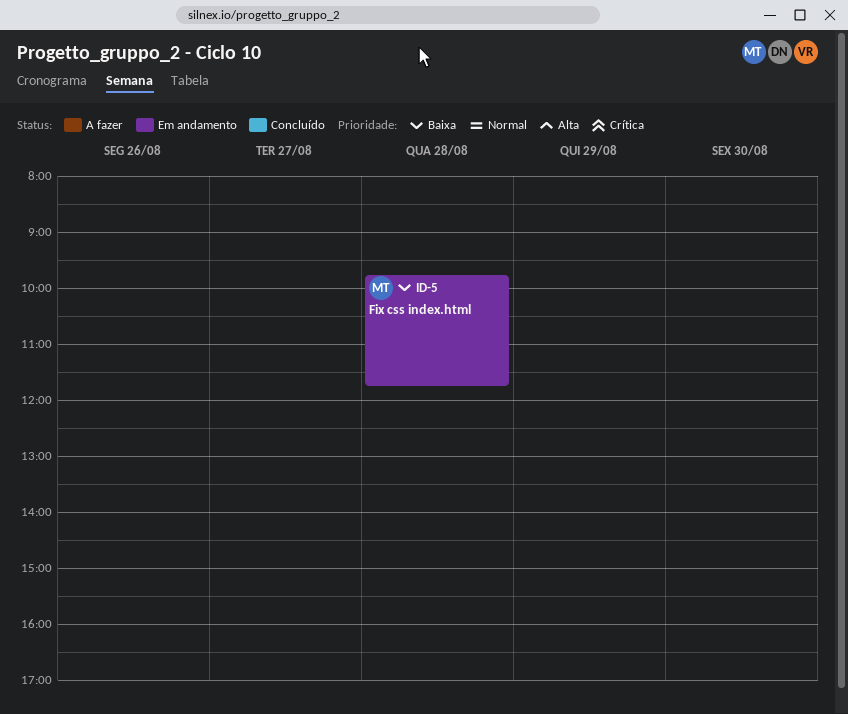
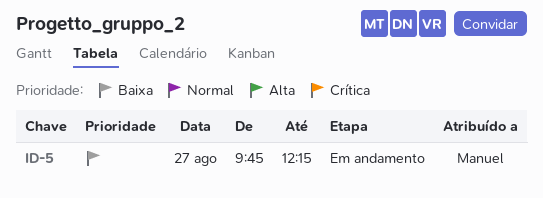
ID-5, day: Aug 28 -> Aug 27
ID-5, ends: 11:45 -> 12:15

